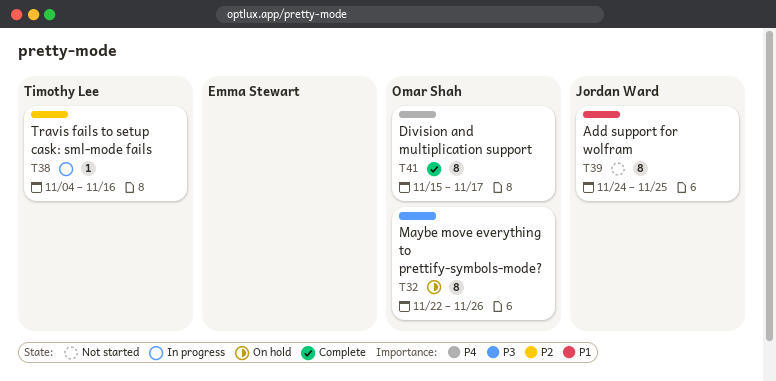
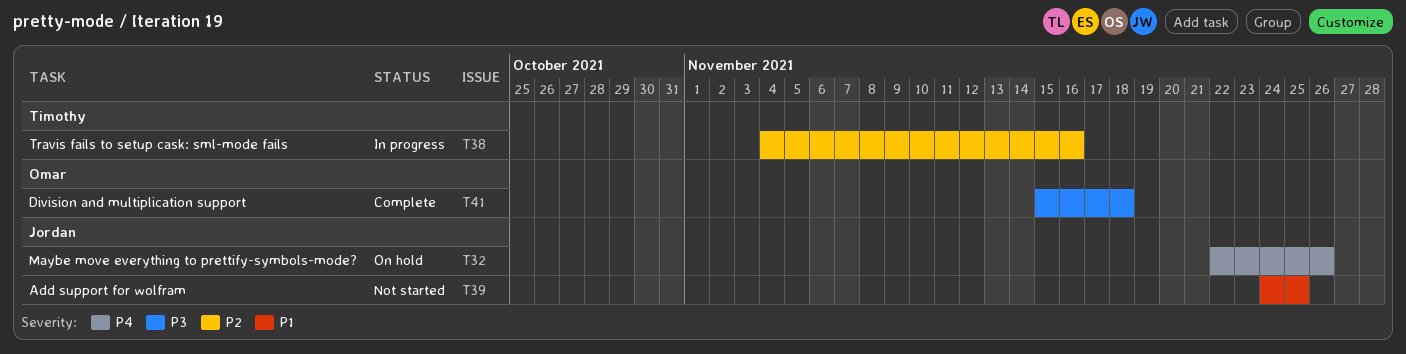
T32, owner: Omar Shah -> Jordan Ward
T32, priority: P3 -> P4
T41, priority: P4 -> P3
T41, due: Nov 17 -> Nov 18

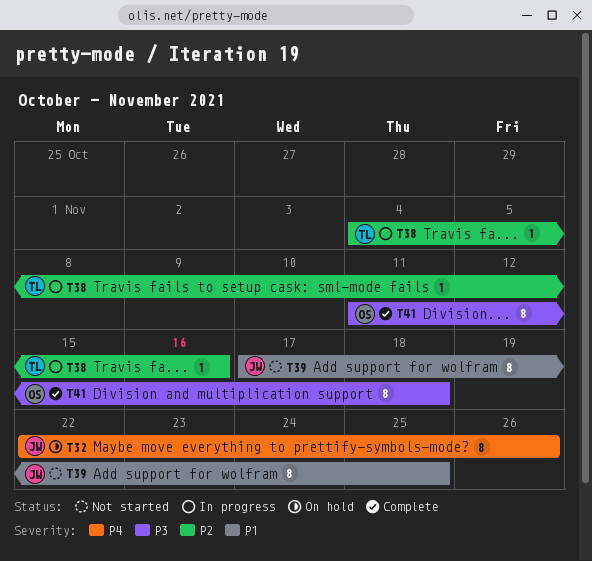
T39, start: Nov 24 -> Nov 17
T41, start: Nov 15 -> Nov 11

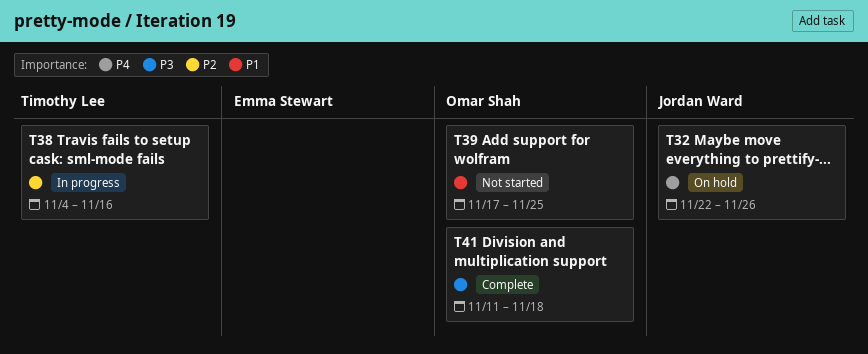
T39, owner: Jordan Ward -> Omar Shah

